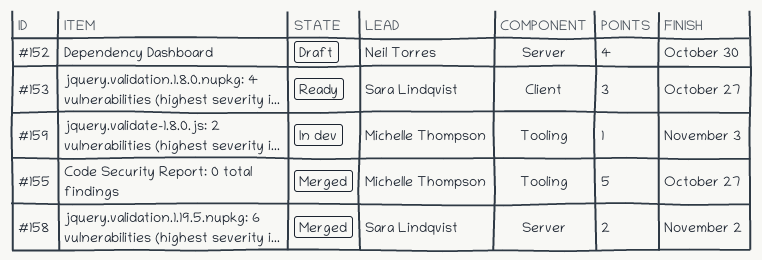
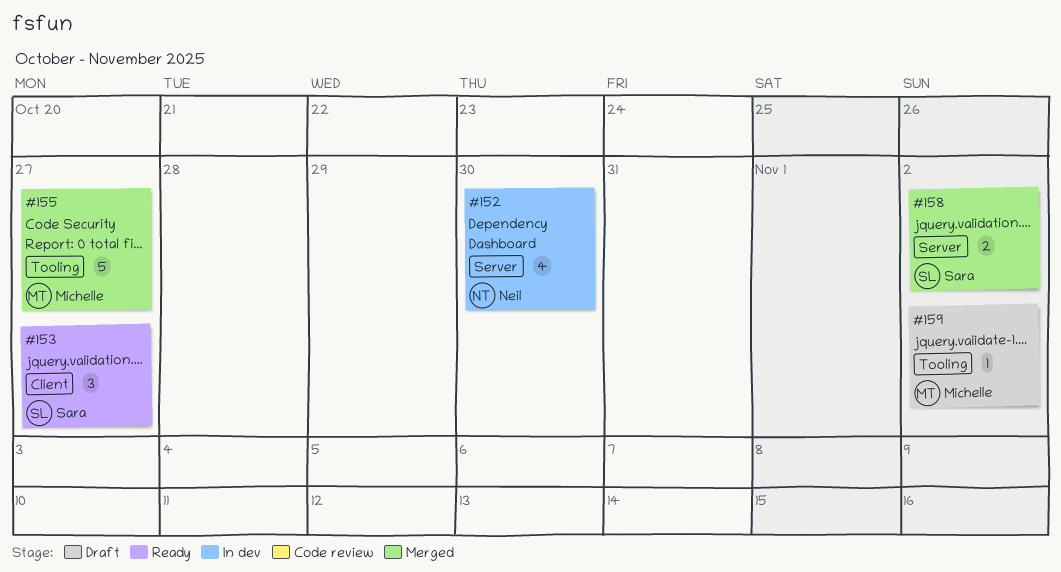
#152, status: Draft -> In dev
#159, status: In dev -> Draft
#159, due: Nov 3 -> Nov 2

